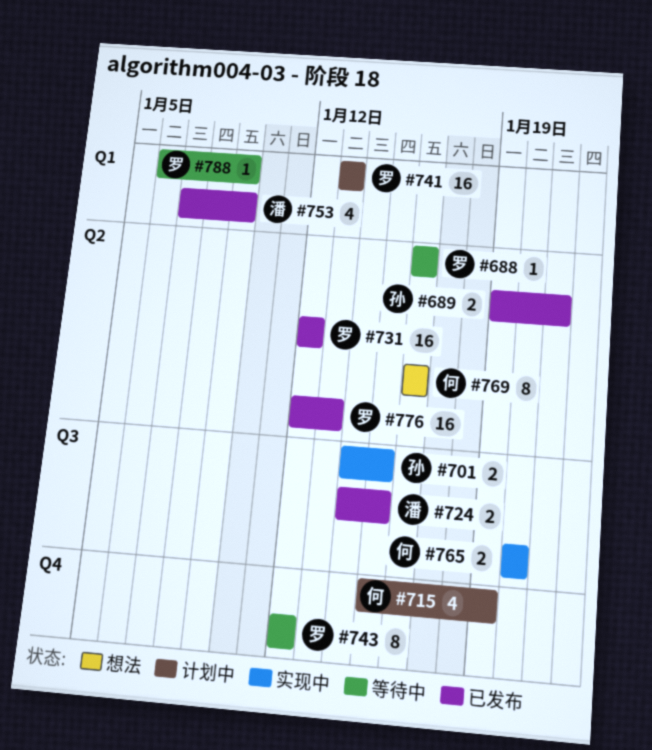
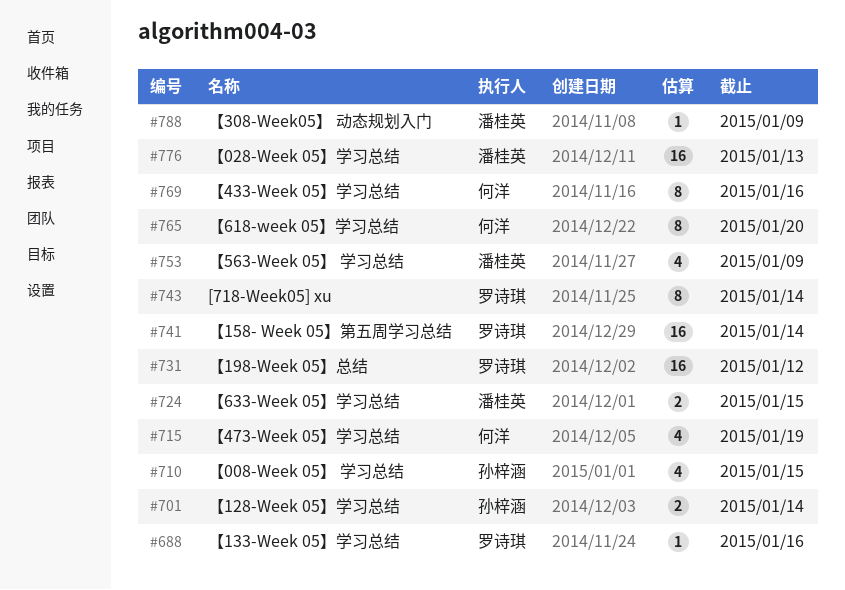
#689: present -> none
#701, due: Jan 15 -> Jan 14
#710: none -> present
#741, due: Jan 13 -> Jan 14
#743, due: Jan 12 -> Jan 14
#765, estimate: 2 -> 8
#776, owner: 罗诗琪 -> 潘桂英
#788, owner: 罗诗琪 -> 潘桂英

